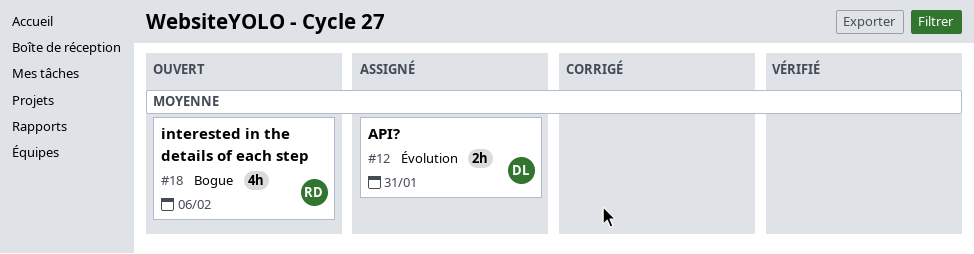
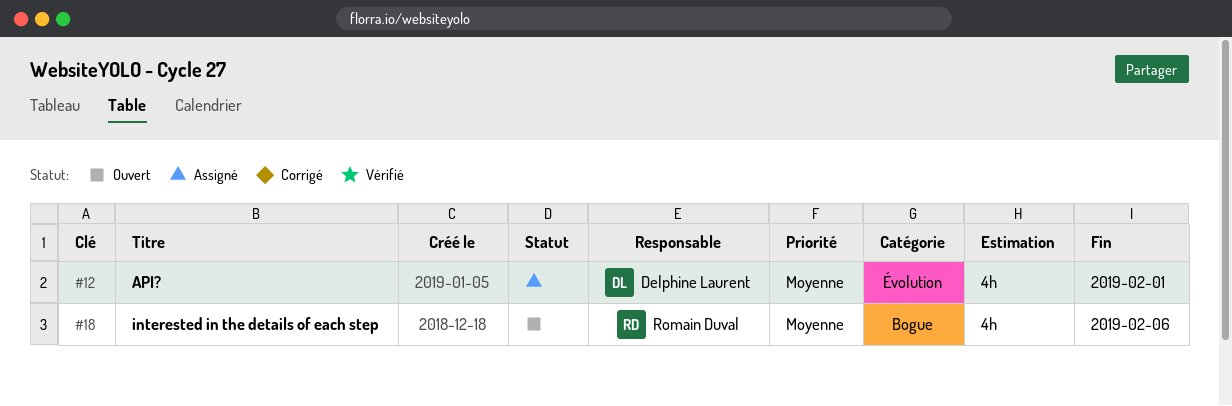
#12, estimate: 2h -> 4h
#12, due: Jan 31 -> Feb 1

